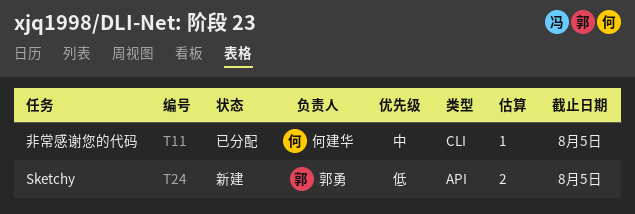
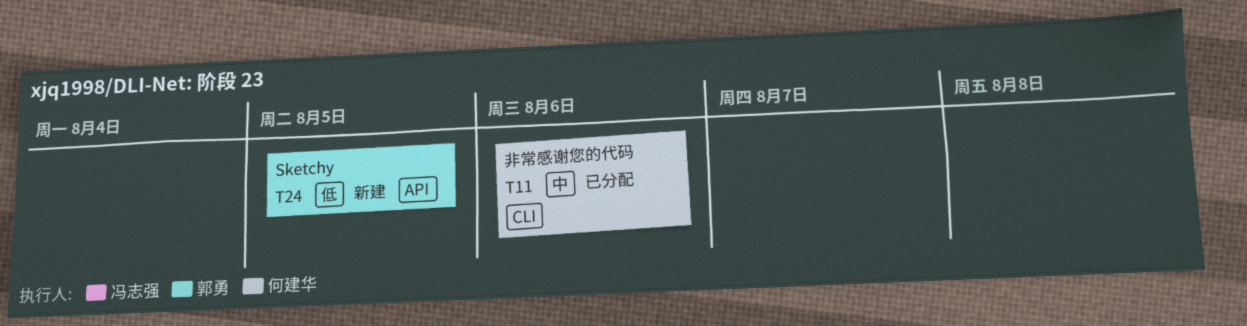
T11, due: Aug 5 -> Aug 6

